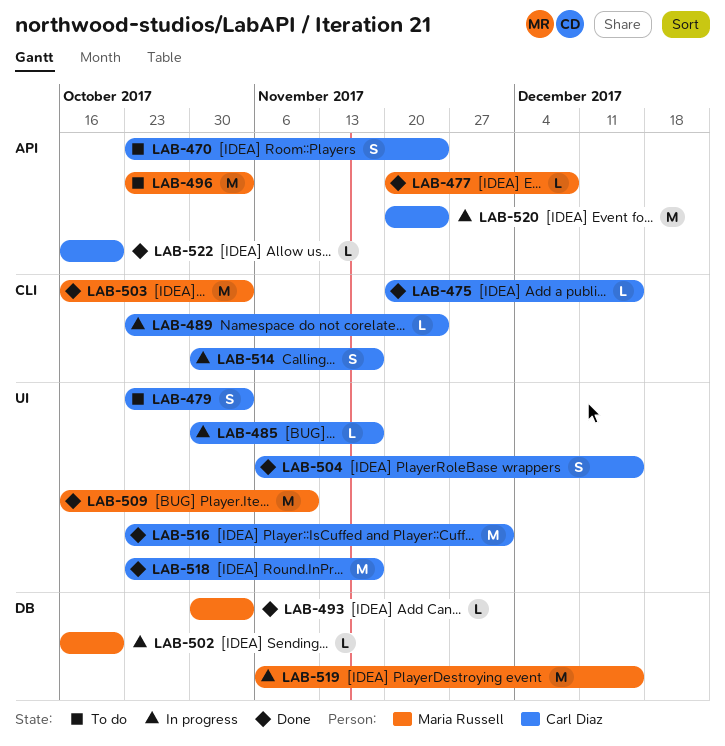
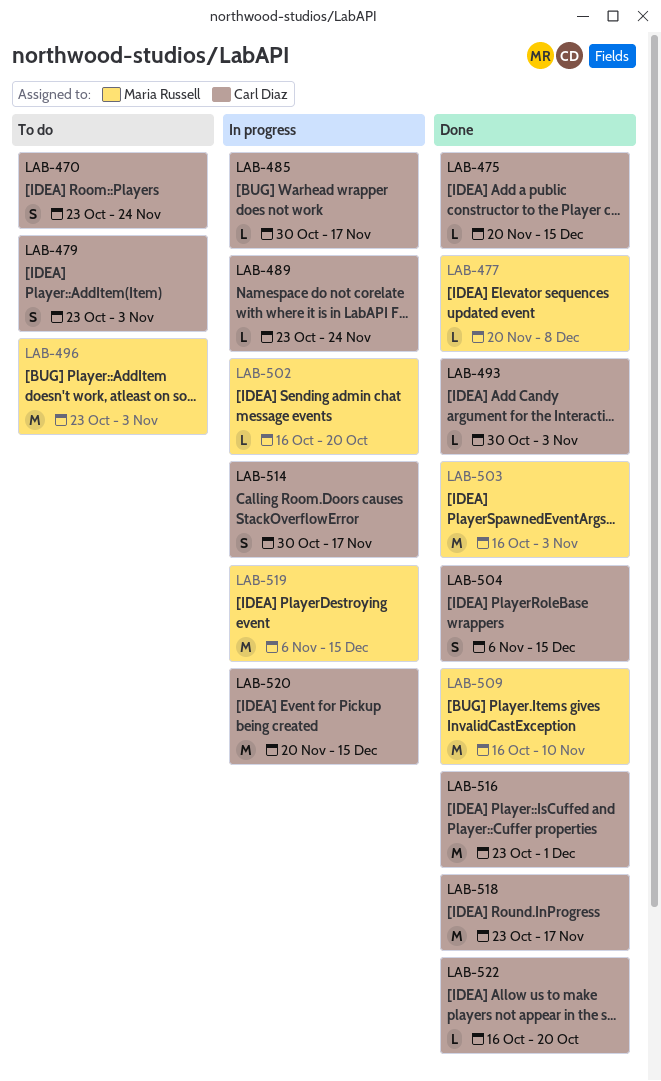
LAB-493, owner: Maria Russell -> Carl Diaz
LAB-520, due: Nov 24 -> Dec 15

